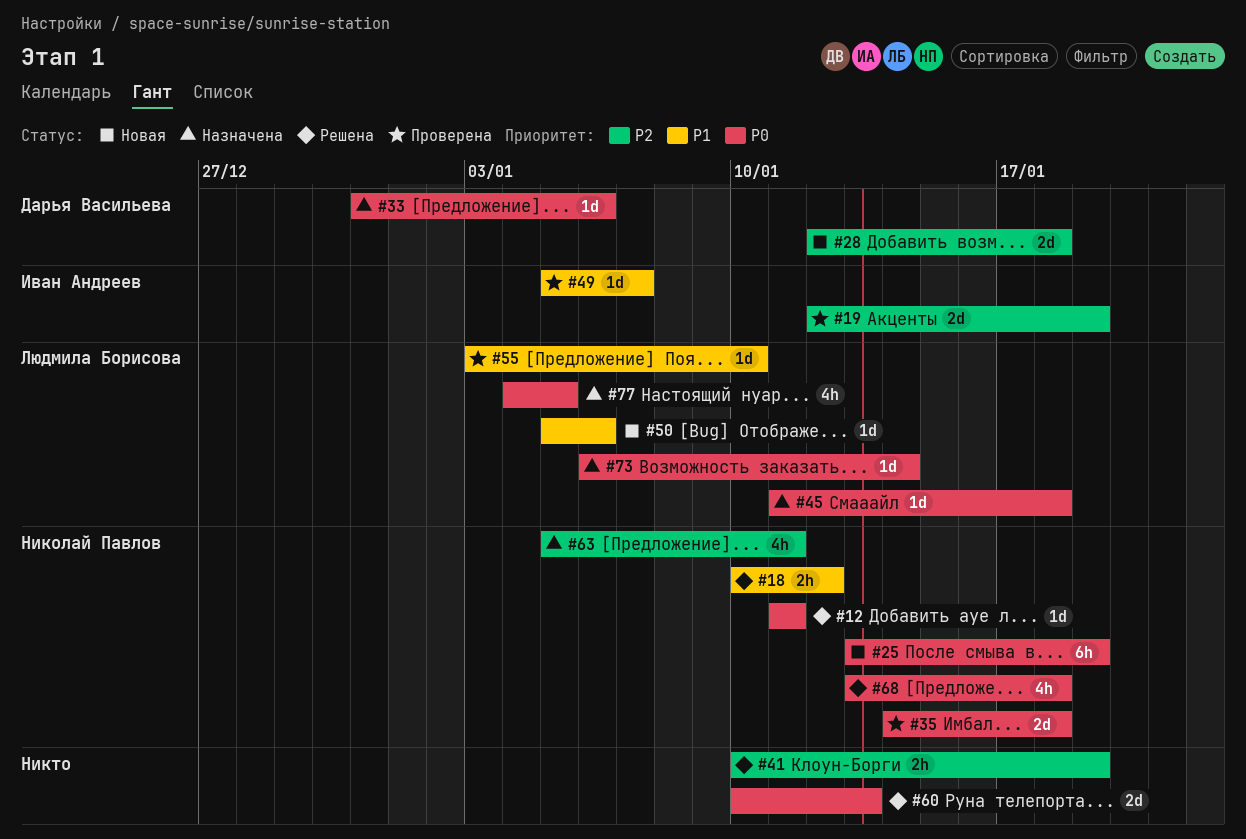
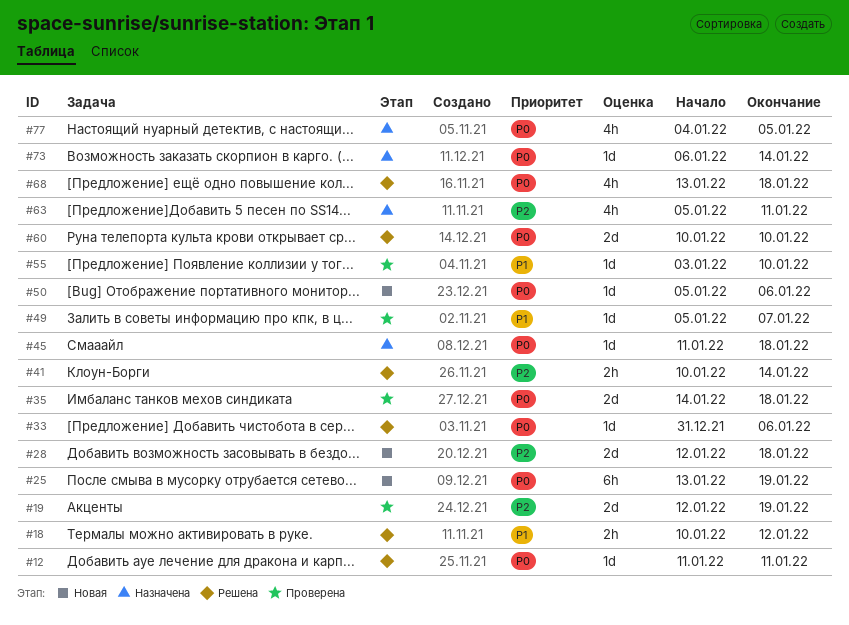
#33, status: Назначена -> Решена
#41, due: Jan 19 -> Jan 14
#50, priority: P1 -> P0
#60, due: Jan 13 -> Jan 10

